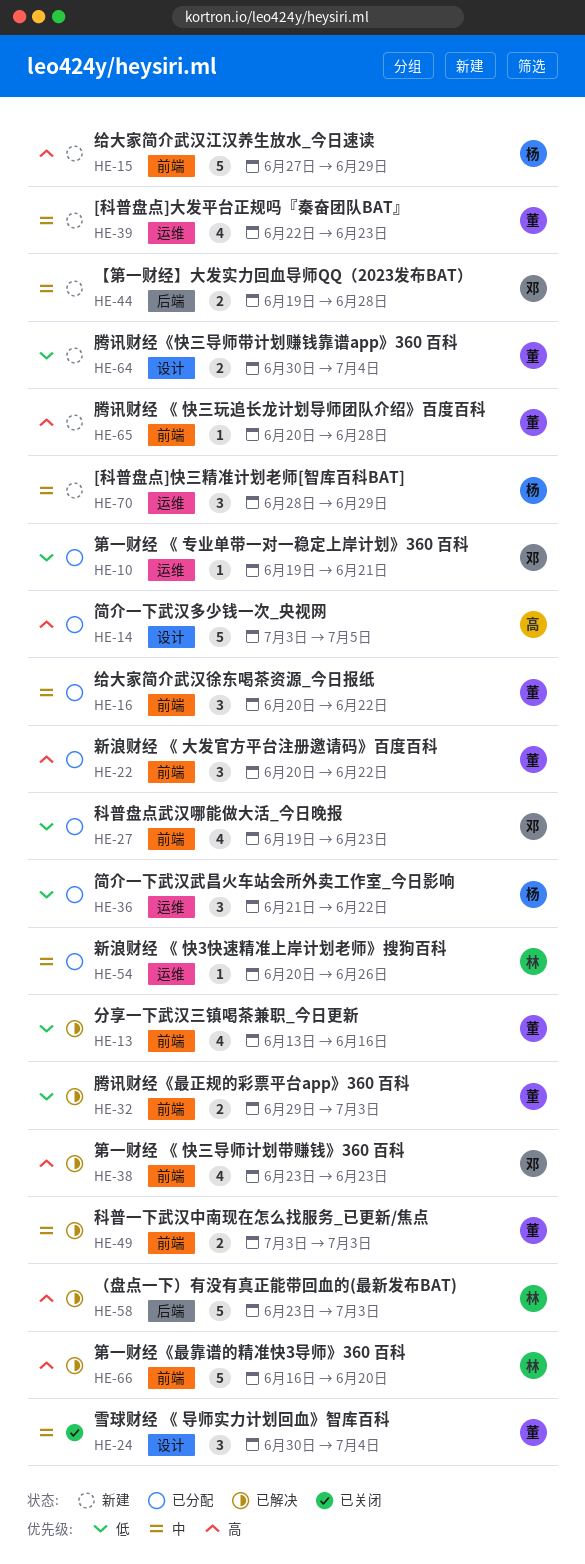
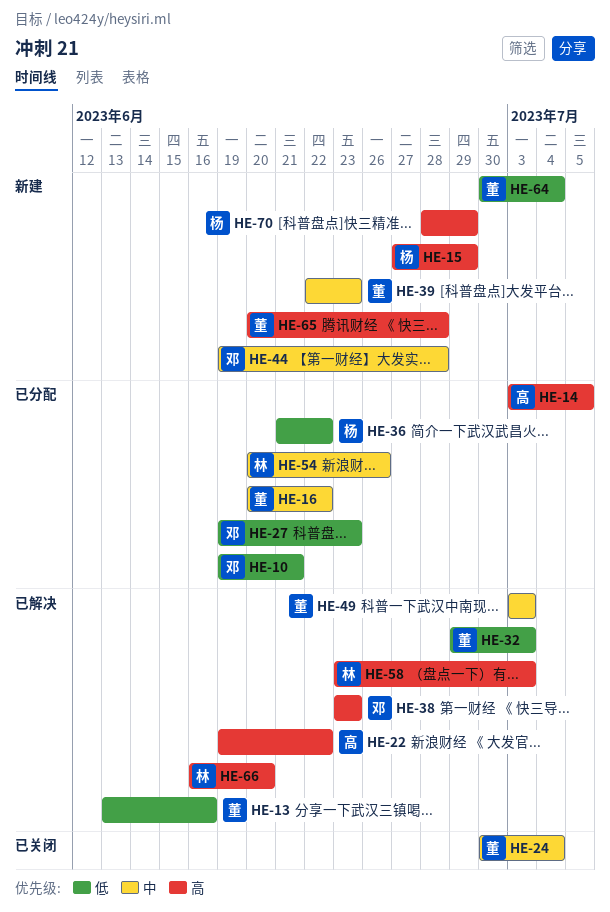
HE-22, status: 已分配 -> 已解决
HE-22, owner: 董 -> 高
HE-22, start: Jun 20 -> Jun 19
HE-70, priority: 中 -> 高

